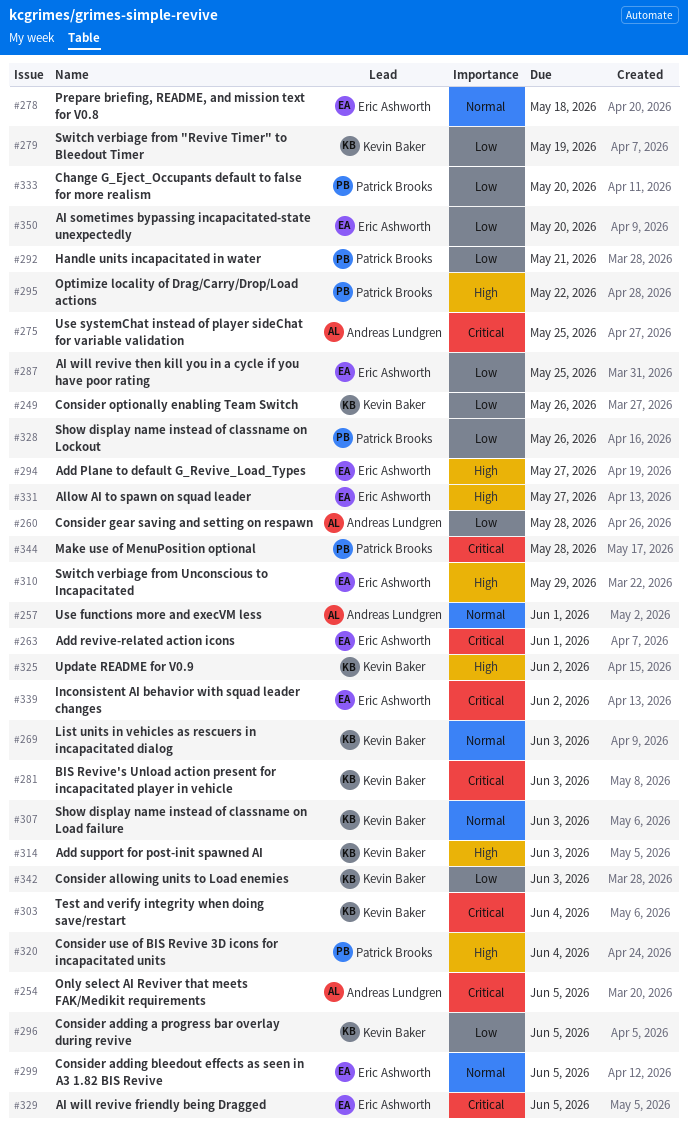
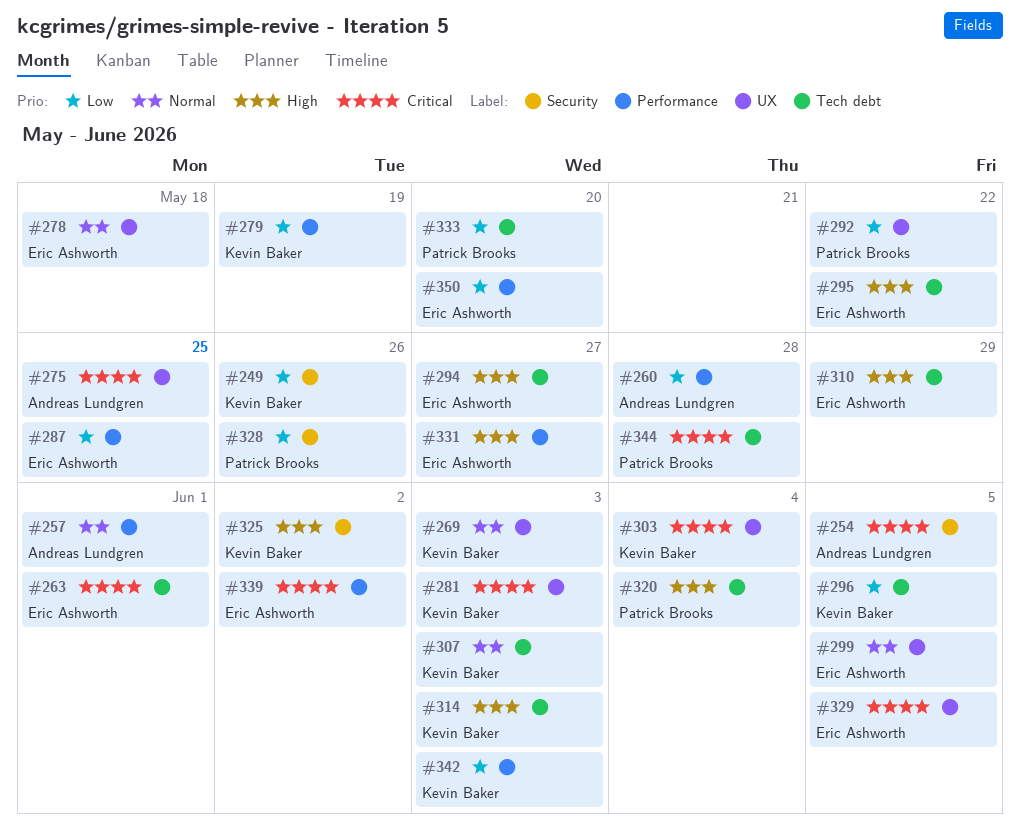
#292, due: May 21 -> May 22
#295, owner: Patrick Brooks -> Eric Ashworth

